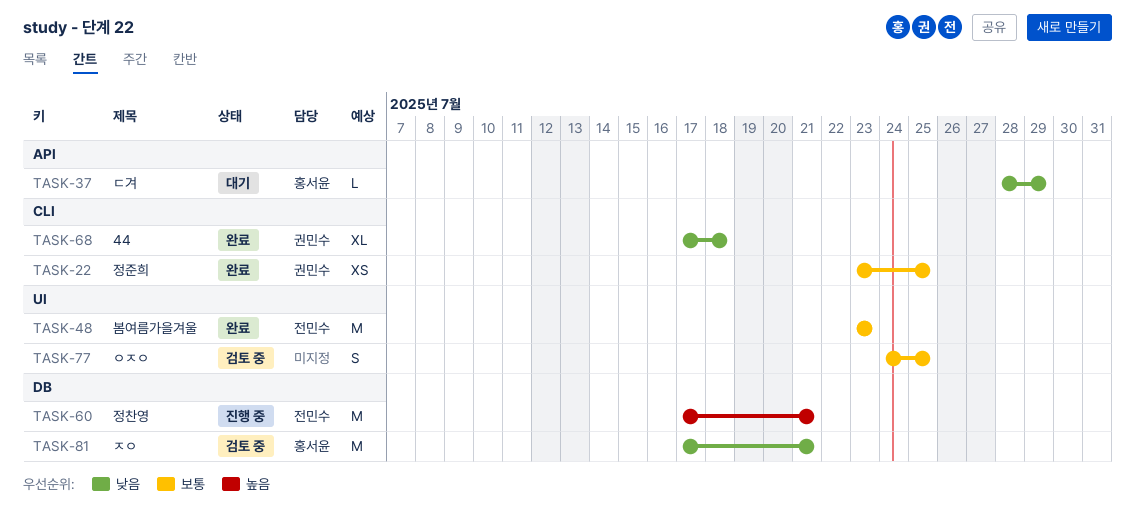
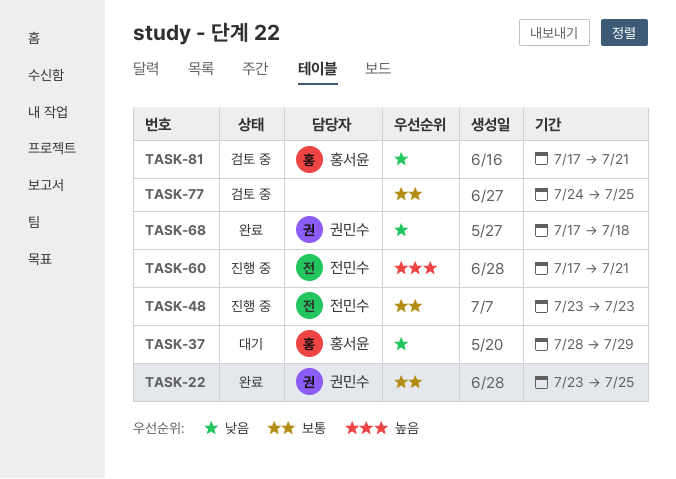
TASK-48, status: 완료 -> 진행 중

